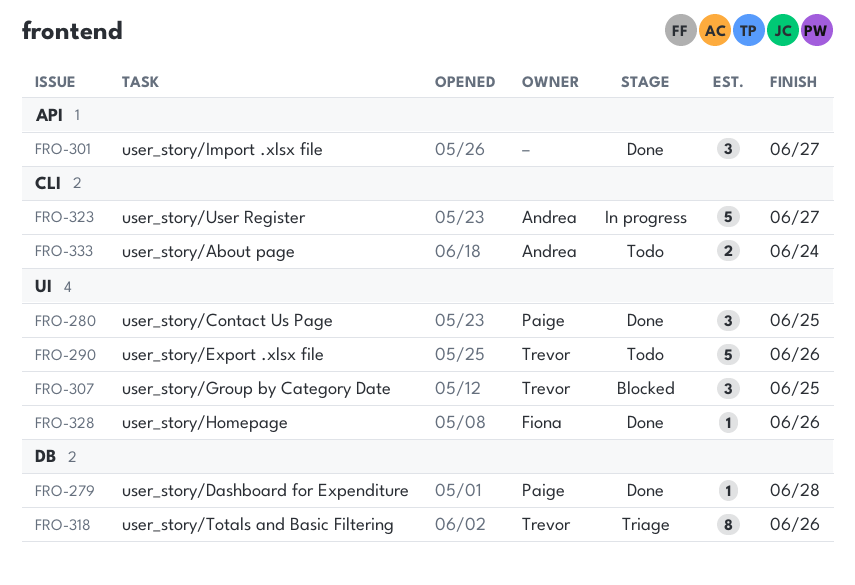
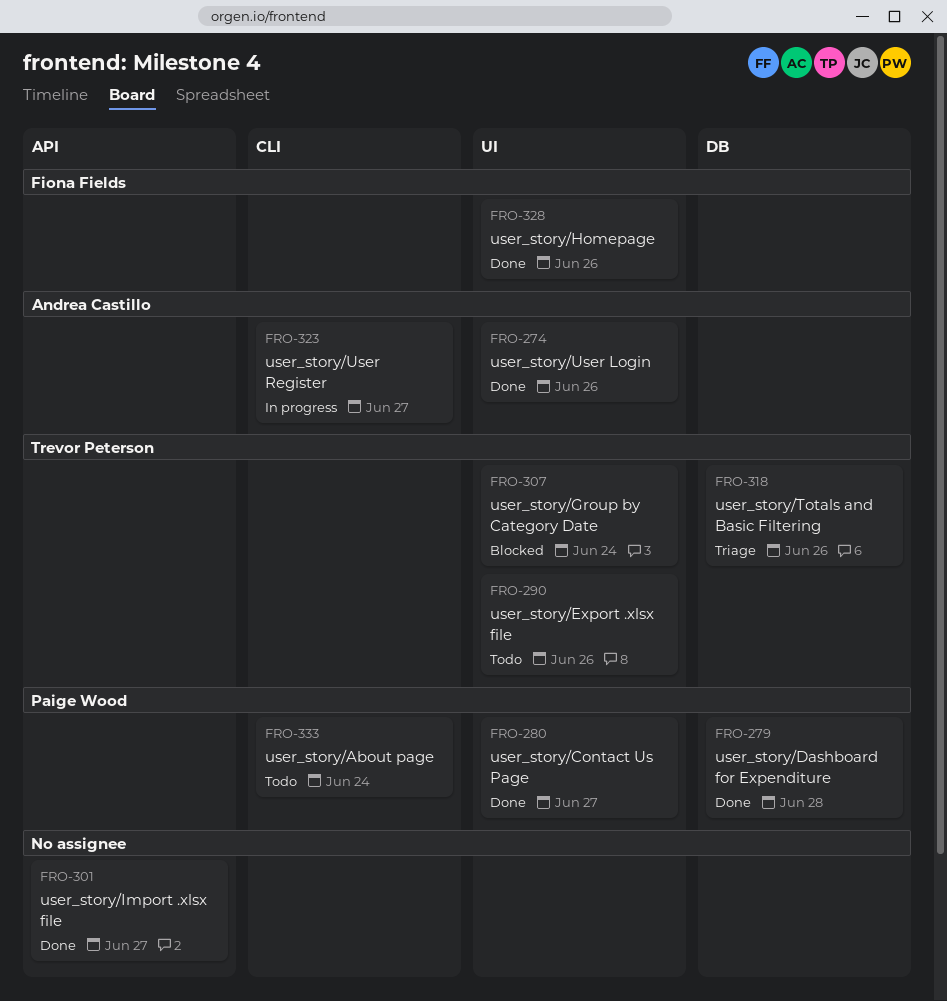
FRO-274: none -> present
FRO-280, due: Jun 25 -> Jun 27
FRO-307, due: Jun 25 -> Jun 24
FRO-333, owner: Andrea Castillo -> Paige Wood

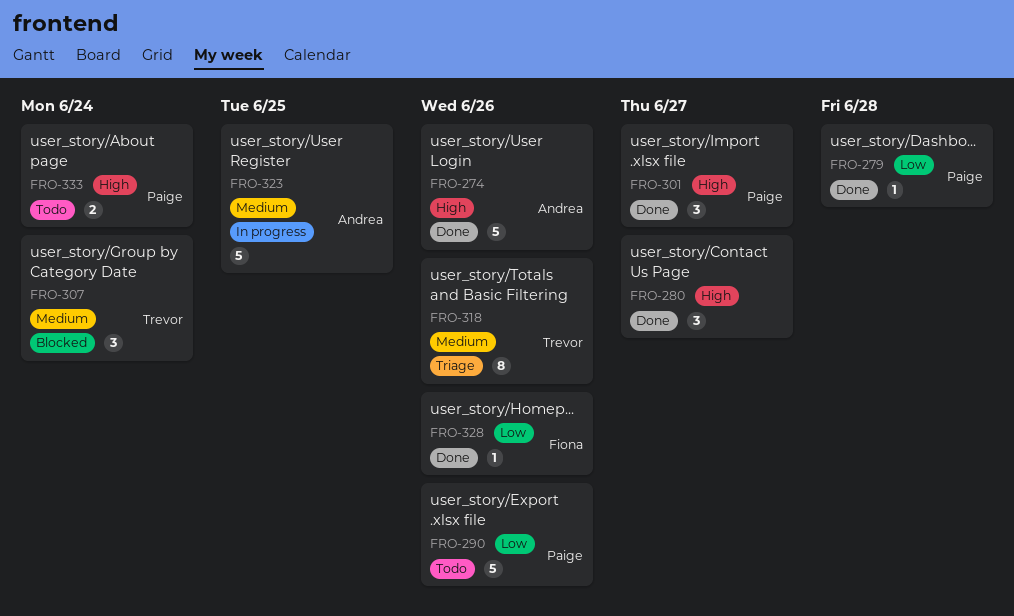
FRO-280, owner: Paige Wood -> none
FRO-290, owner: Trevor Peterson -> Paige Wood
FRO-301, owner: none -> Paige Wood
FRO-323, due: Jun 27 -> Jun 25

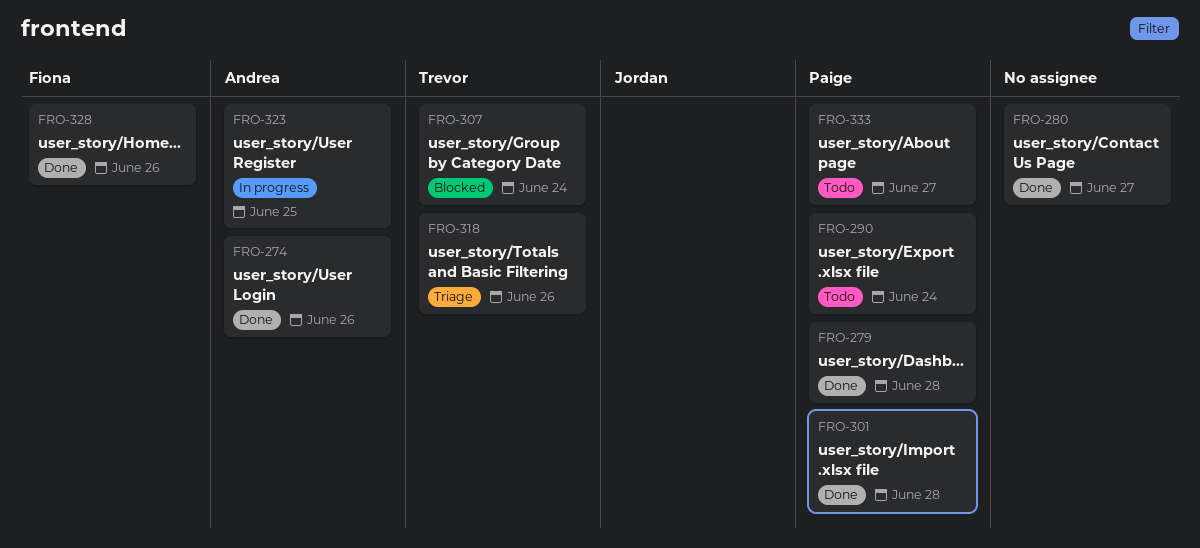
FRO-290, due: Jun 26 -> Jun 24
FRO-301, due: Jun 27 -> Jun 28
FRO-333, due: Jun 24 -> Jun 27

